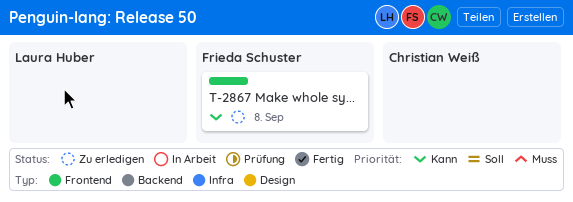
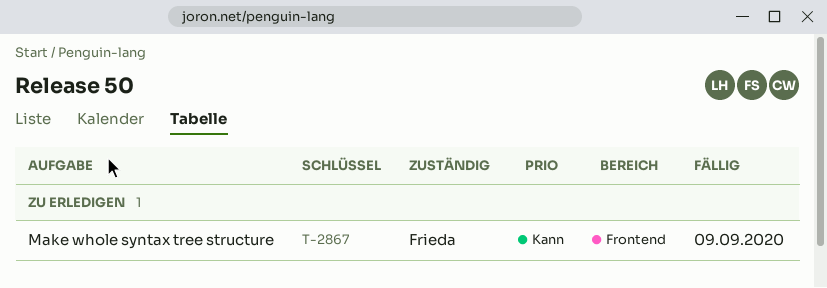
T-2867, due: Sep 8 -> Sep 9

